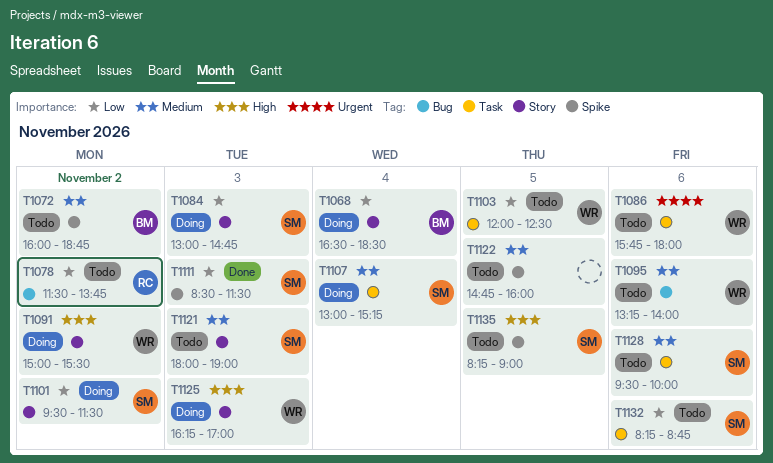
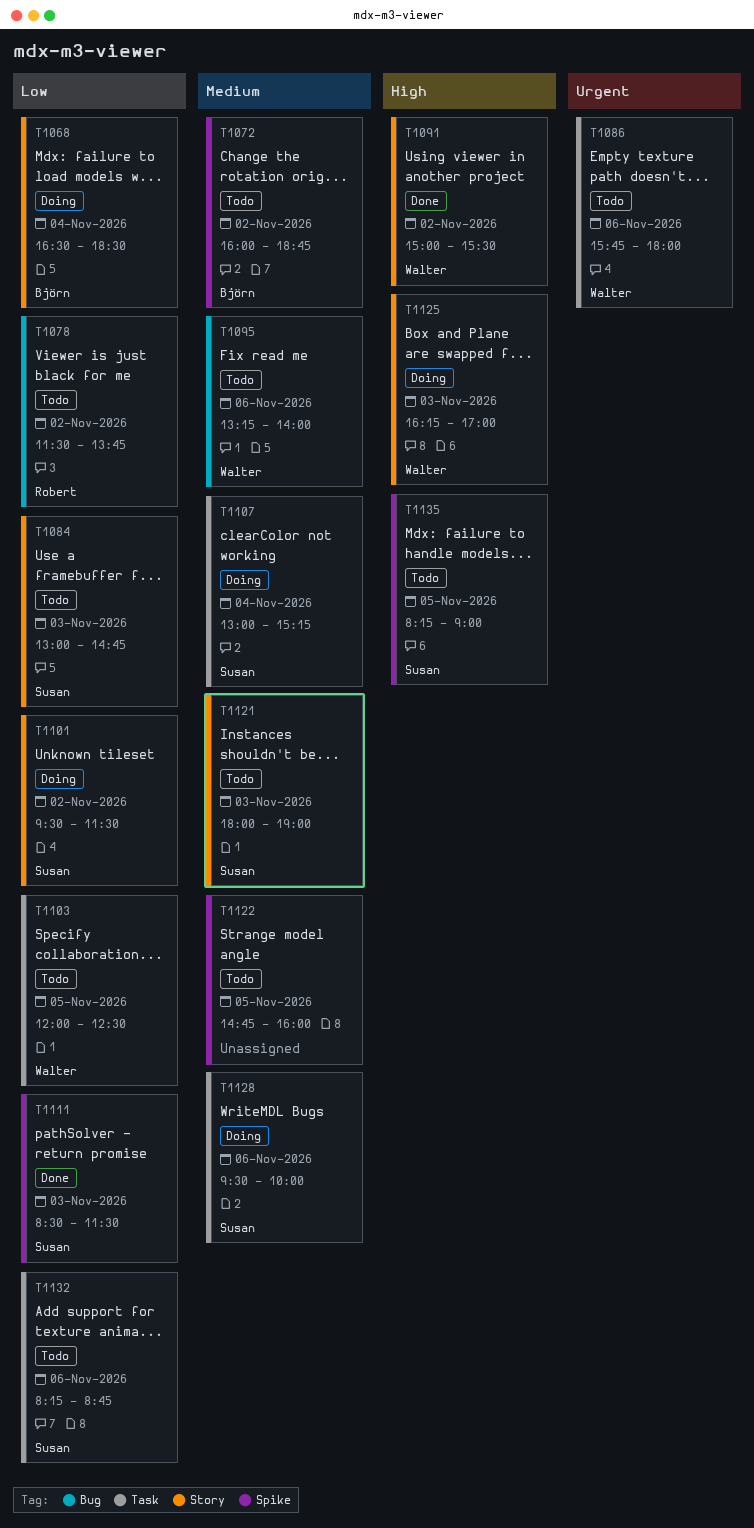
T1084, status: Doing -> Todo
T1091, status: Doing -> Done
T1128, status: Todo -> Doing

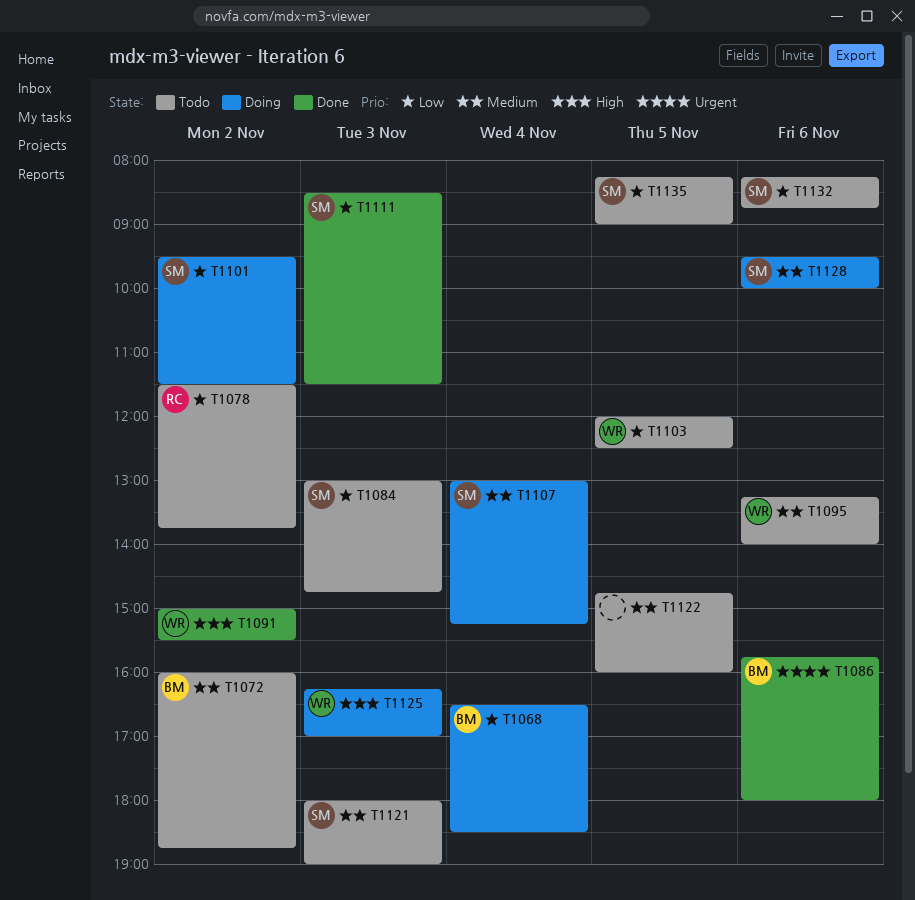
T1086, status: Todo -> Done
T1086, owner: Walter -> Björn
T1135, priority: High -> Low

